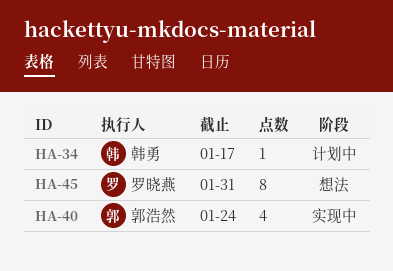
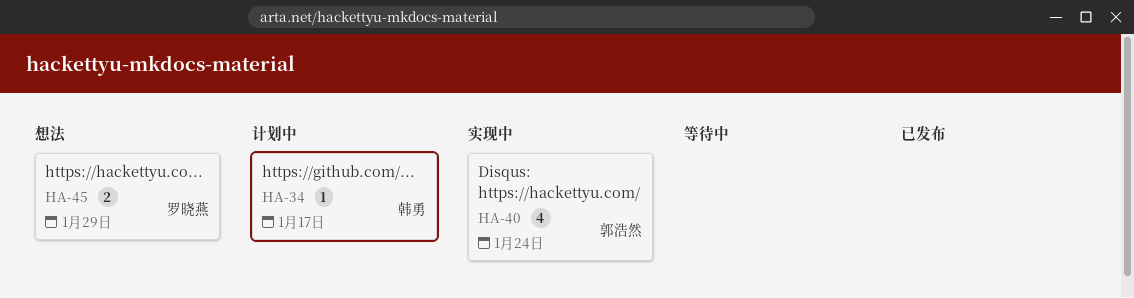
HA-45, estimate: 8 -> 2
HA-45, due: Jan 31 -> Jan 29

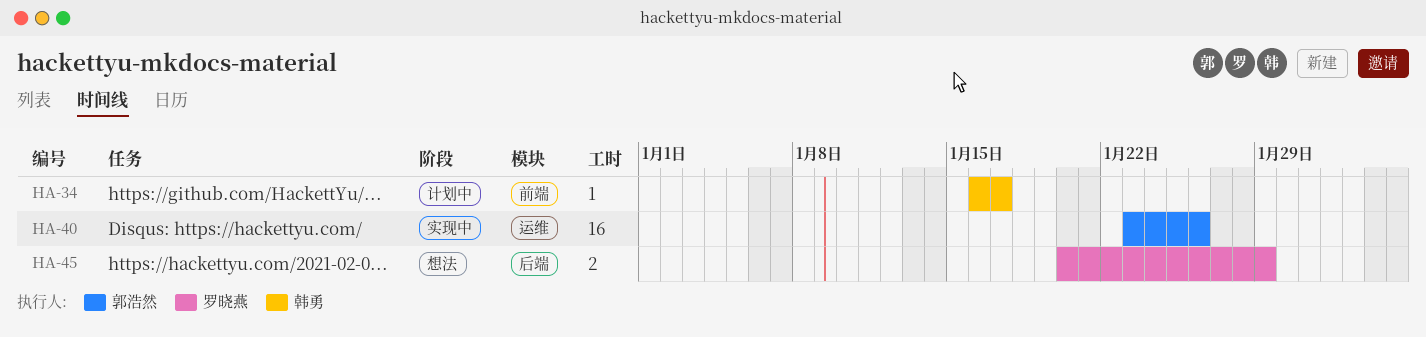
HA-40, estimate: 4 -> 16
HA-40, due: Jan 24 -> Jan 26

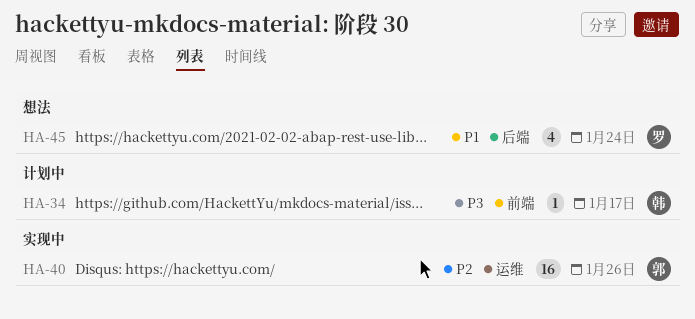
HA-45, estimate: 2 -> 4
HA-45, due: Jan 29 -> Jan 24

